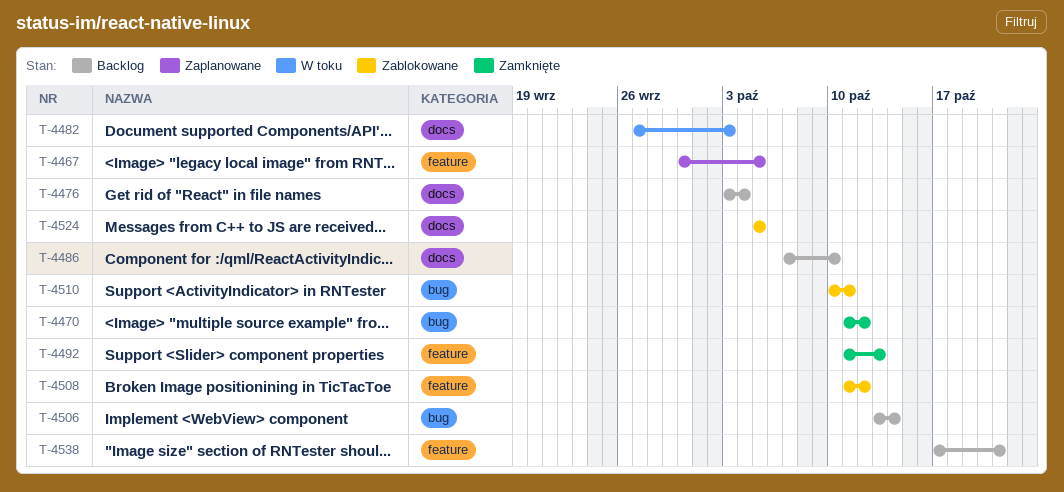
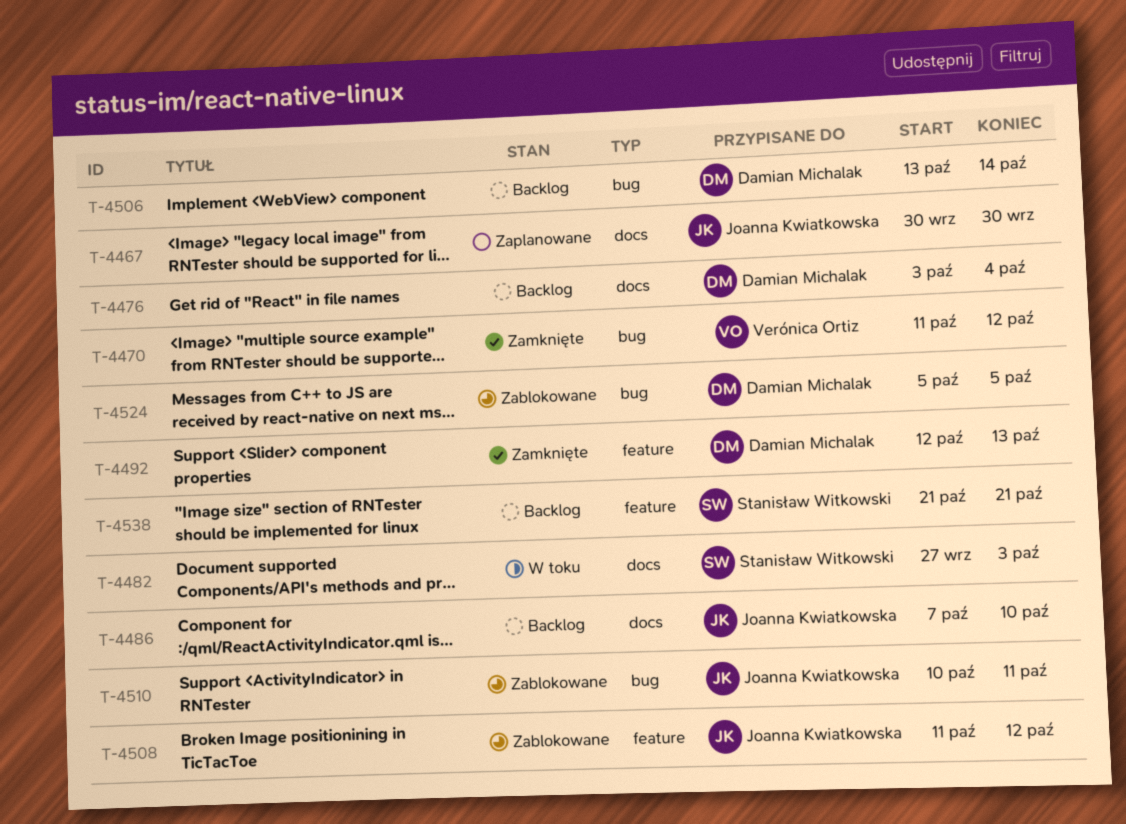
T-4467, label: feature -> docs
T-4467, due: Oct 5 -> Sep 30
T-4492, start: Oct 11 -> Oct 12
T-4524, label: docs -> bug
T-4538, start: Oct 17 -> Oct 21

